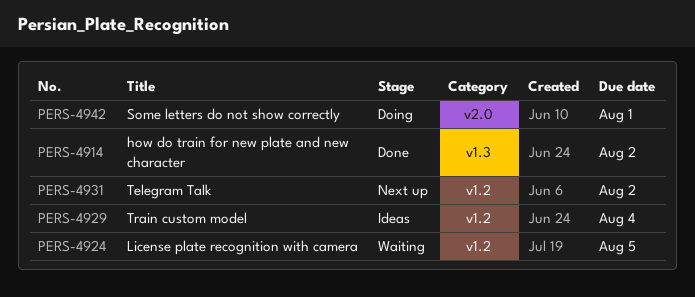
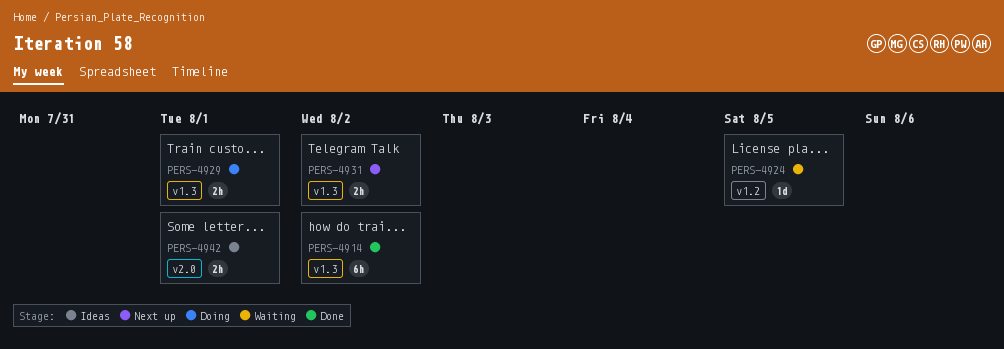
PERS-4929, status: Ideas -> Doing
PERS-4929, label: v1.2 -> v1.3
PERS-4929, due: Aug 4 -> Aug 1
PERS-4931, label: v1.2 -> v1.3
PERS-4942, status: Doing -> Ideas

